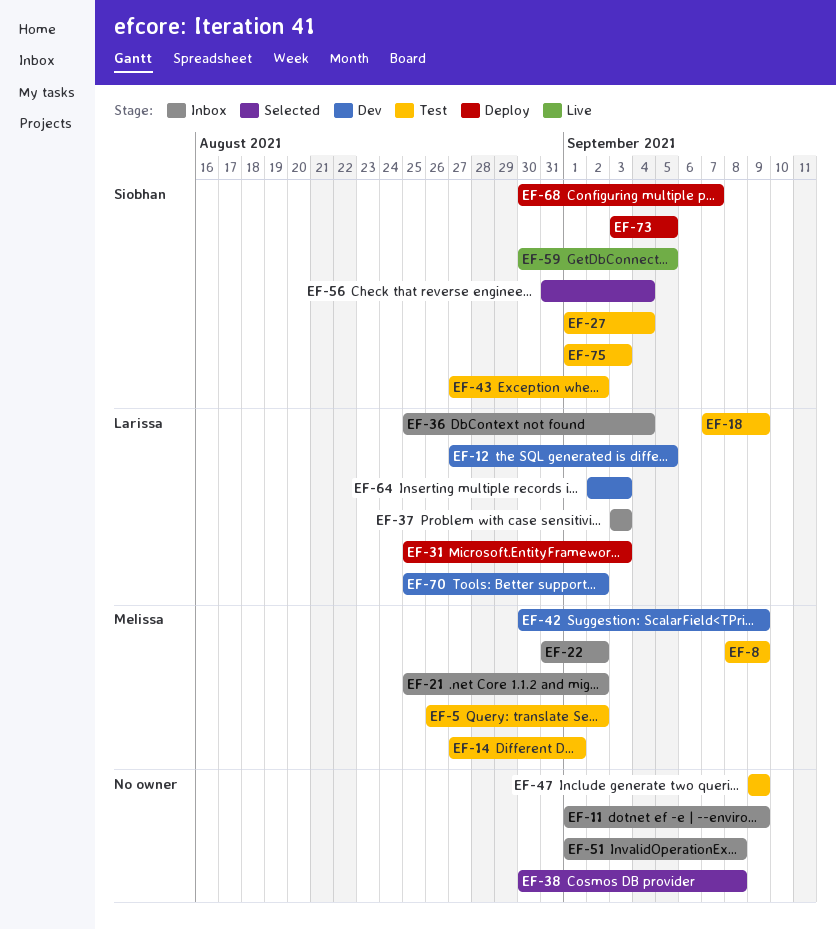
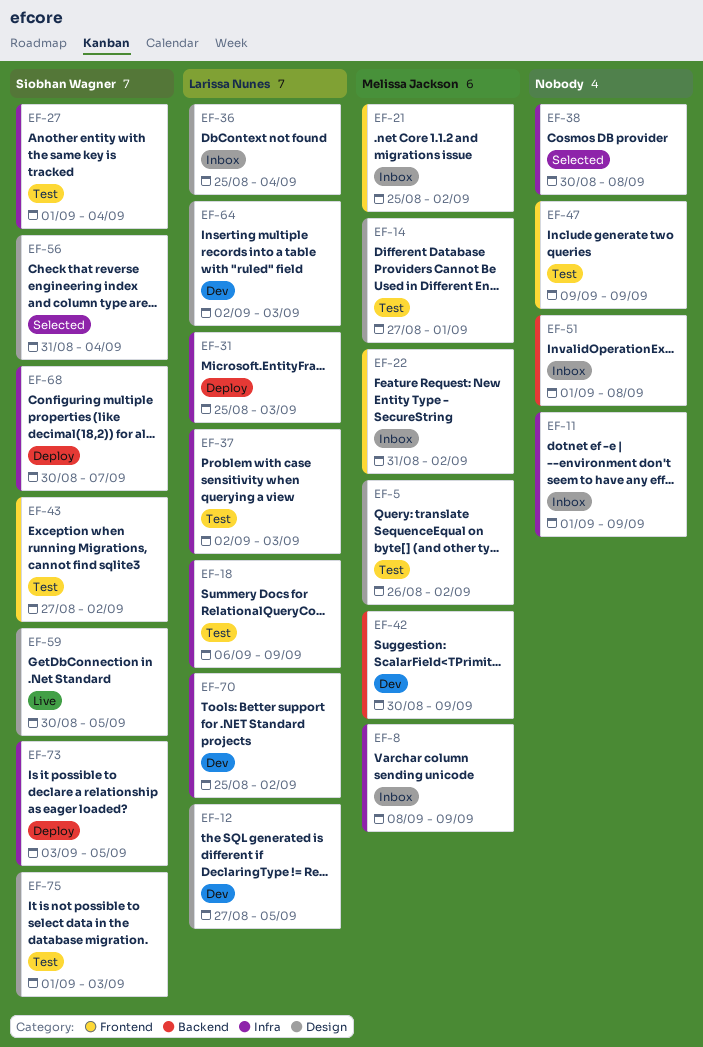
EF-8, status: Test -> Inbox
EF-18, start: Sep 7 -> Sep 6
EF-37, status: Inbox -> Test
EF-37, start: Sep 3 -> Sep 2

